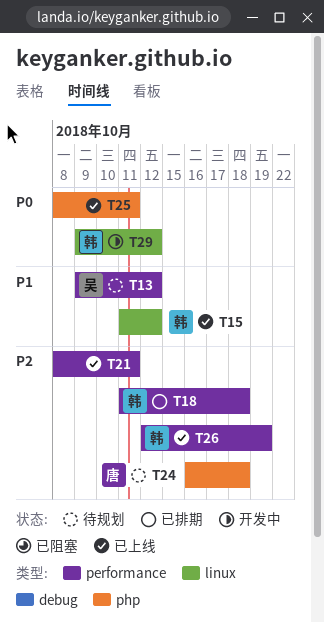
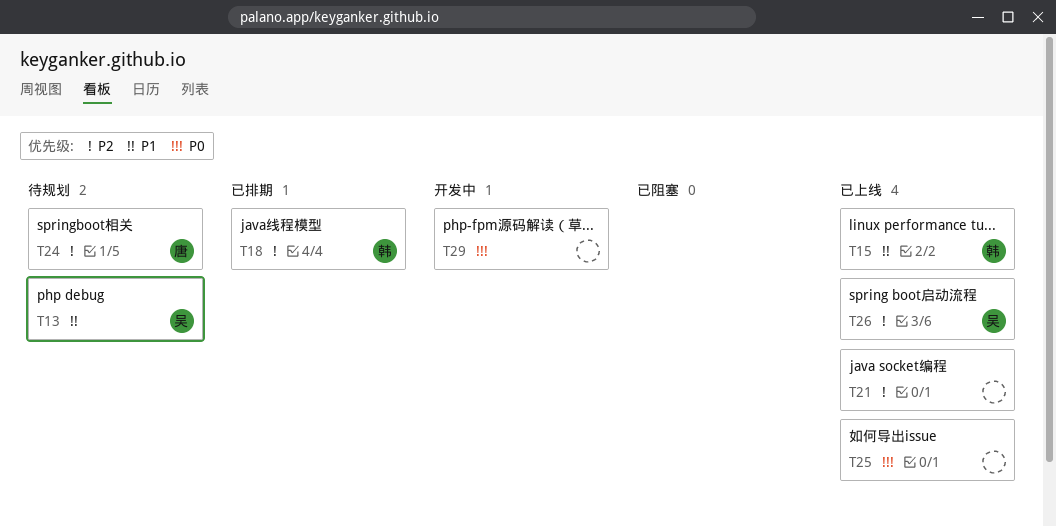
T26, owner: 韩 -> 吴
T29, owner: 韩 -> none

